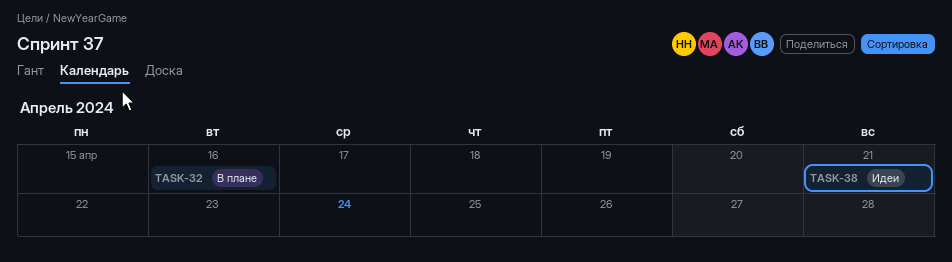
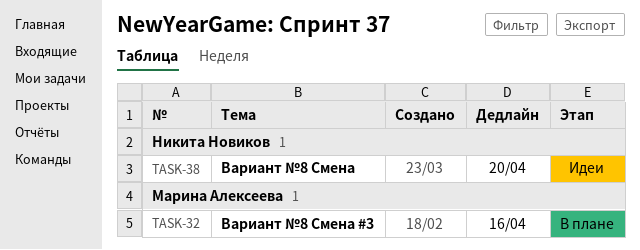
TASK-38, due: Apr 21 -> Apr 20

